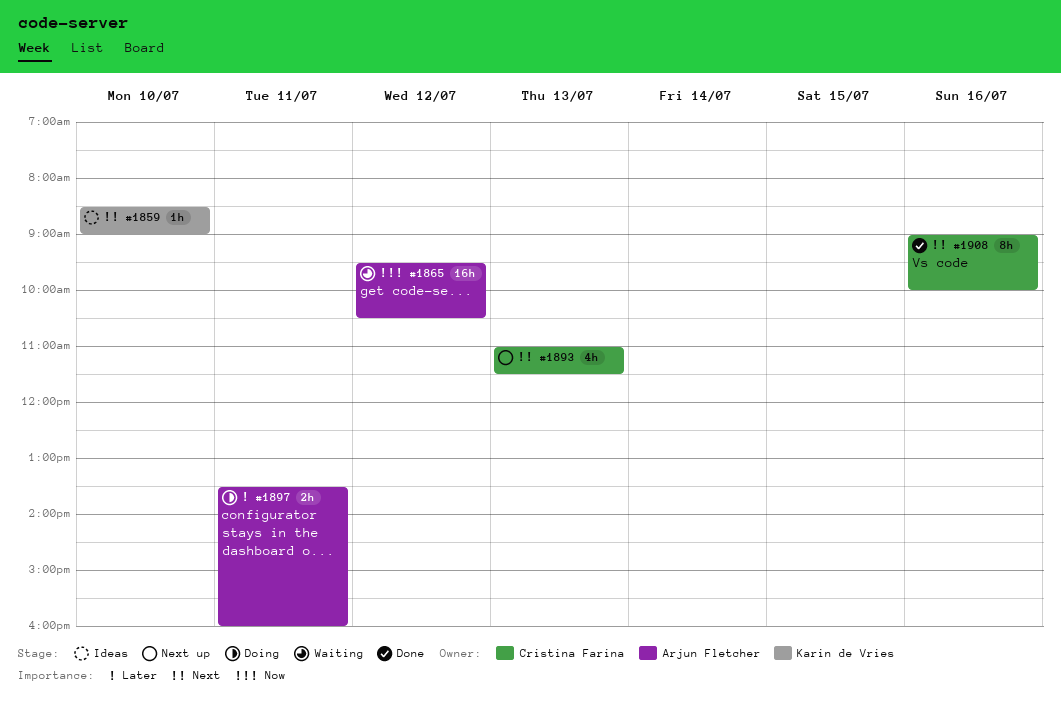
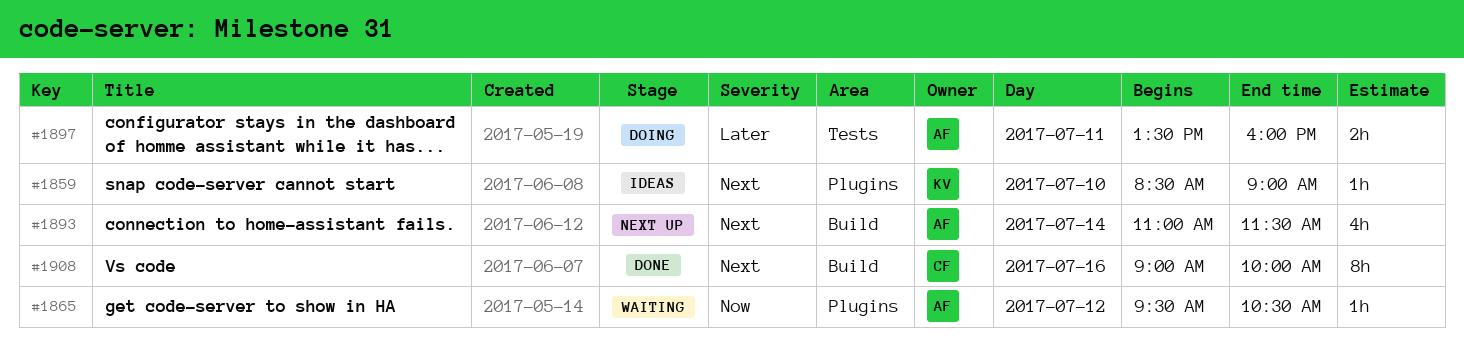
#1865, estimate: 16h -> 1h
#1893, owner: Cristina Farina -> Arjun Fletcher
#1893, day: Jul 13 -> Jul 14

